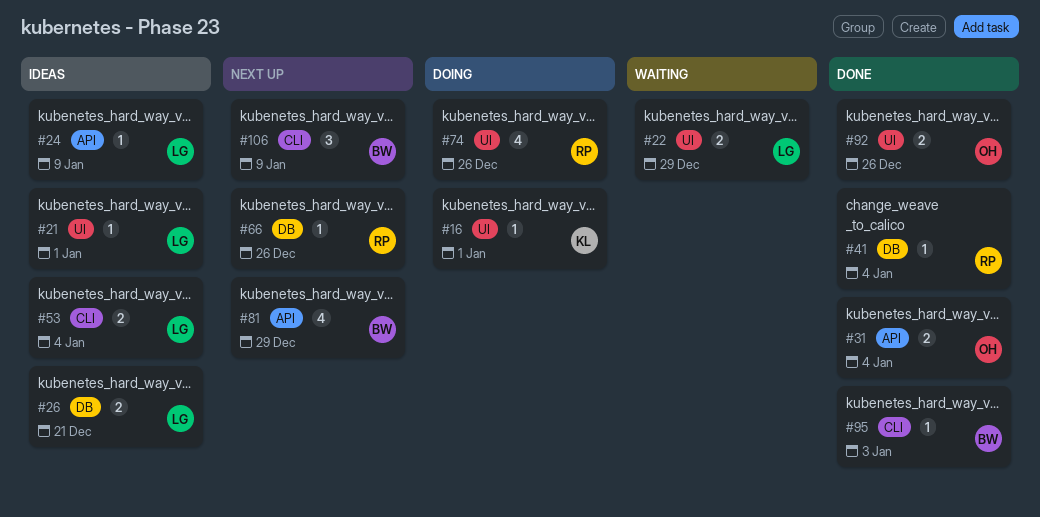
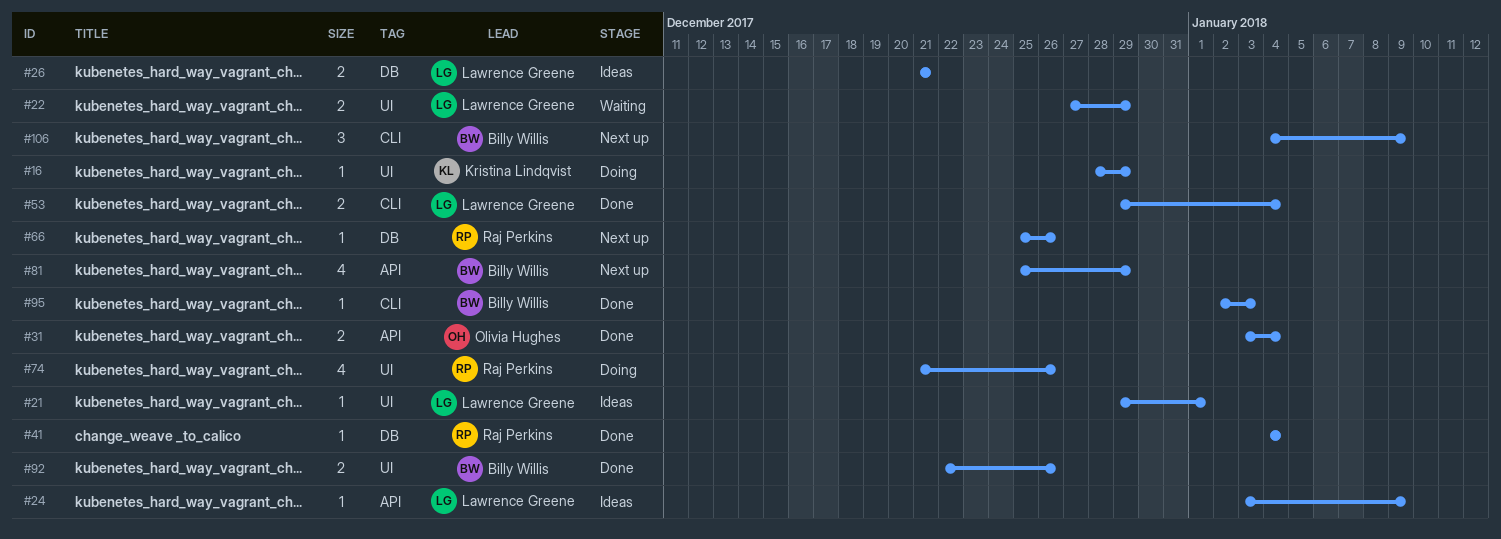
#16, due: Jan 1 -> Dec 29
#53, status: Ideas -> Done
#92, owner: Olivia Hughes -> Billy Willis

